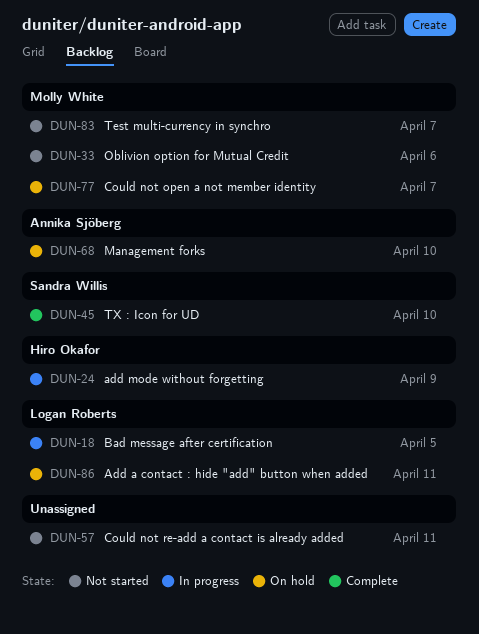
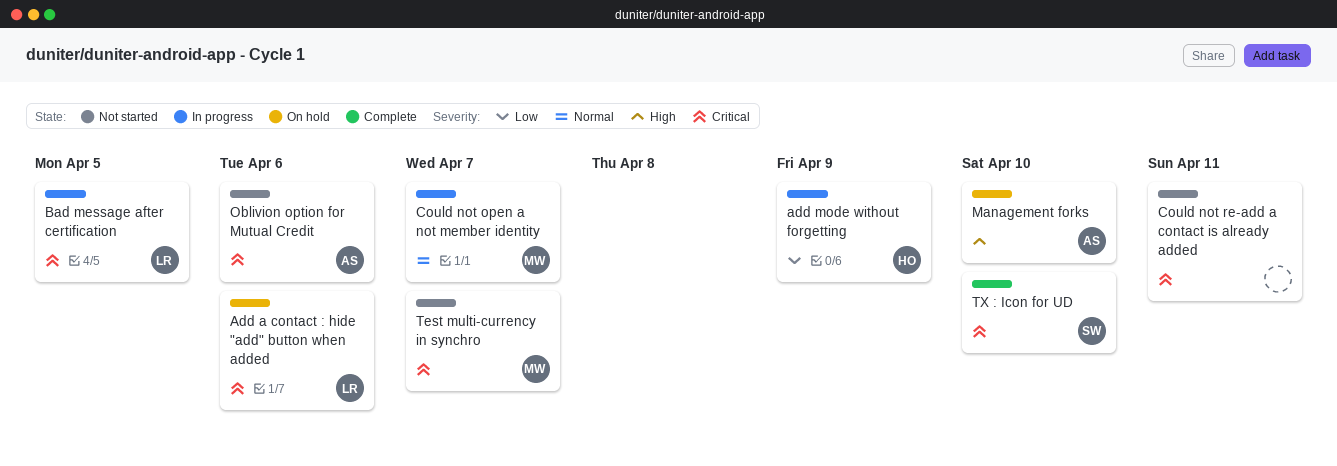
Add a contact : hide "add" button when added, due: Apr 11 -> Apr 6
Could not open a not member identity, status: On hold -> In progress
Oblivion option for Mutual Credit, owner: Molly White -> Annika Sjöberg

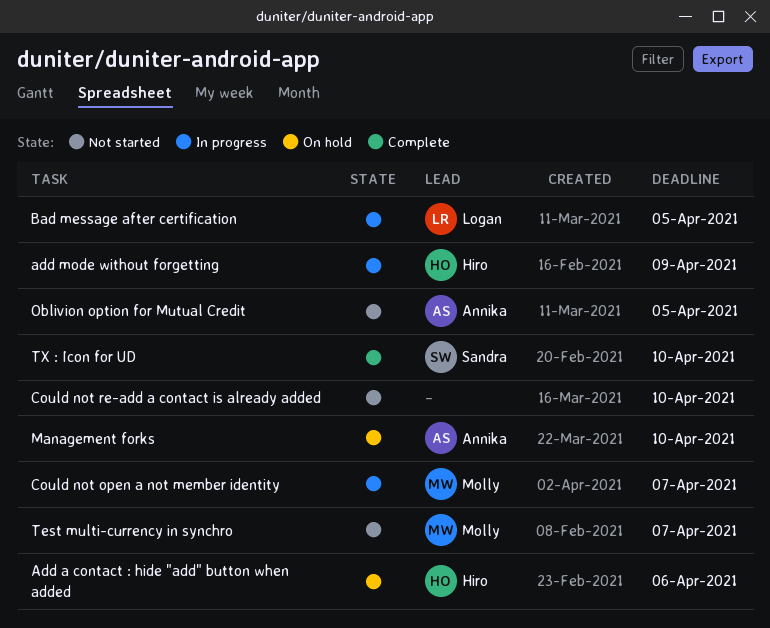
Add a contact : hide "add" button when added, owner: Logan -> Hiro
Could not re-add a contact is already added, due: Apr 11 -> Apr 10
Oblivion option for Mutual Credit, due: Apr 6 -> Apr 5

